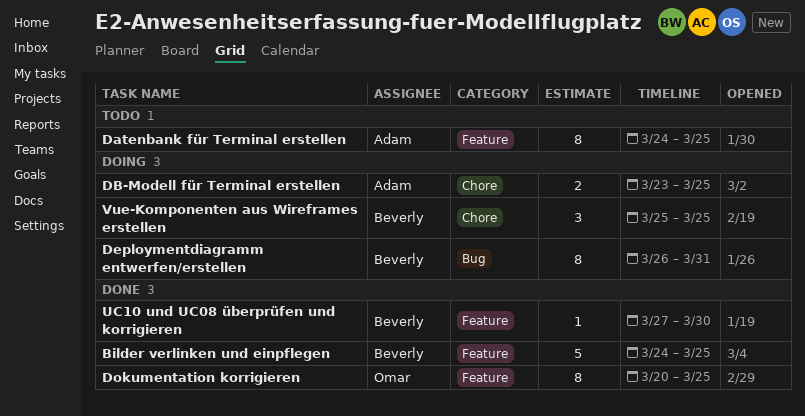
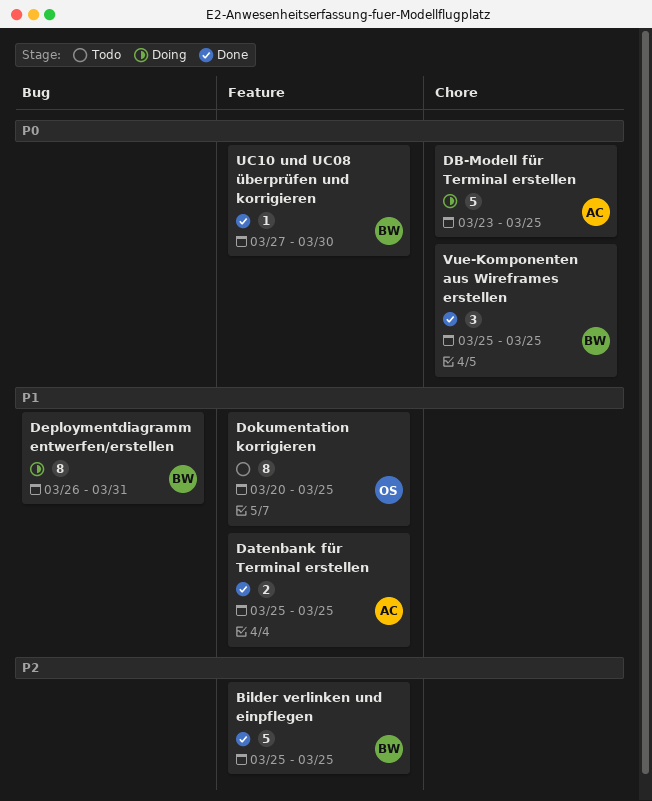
Bilder verlinken und einpflegen, start: Mar 24 -> Mar 25
Datenbank für Terminal erstellen, status: Todo -> Done
Datenbank für Terminal erstellen, estimate: 8 -> 2
Datenbank für Terminal erstellen, start: Mar 24 -> Mar 25
DB-Modell für Terminal erstellen, estimate: 2 -> 5
Dokumentation korrigieren, status: Done -> Todo
Vue-Komponenten aus Wireframes erstellen, status: Doing -> Done

